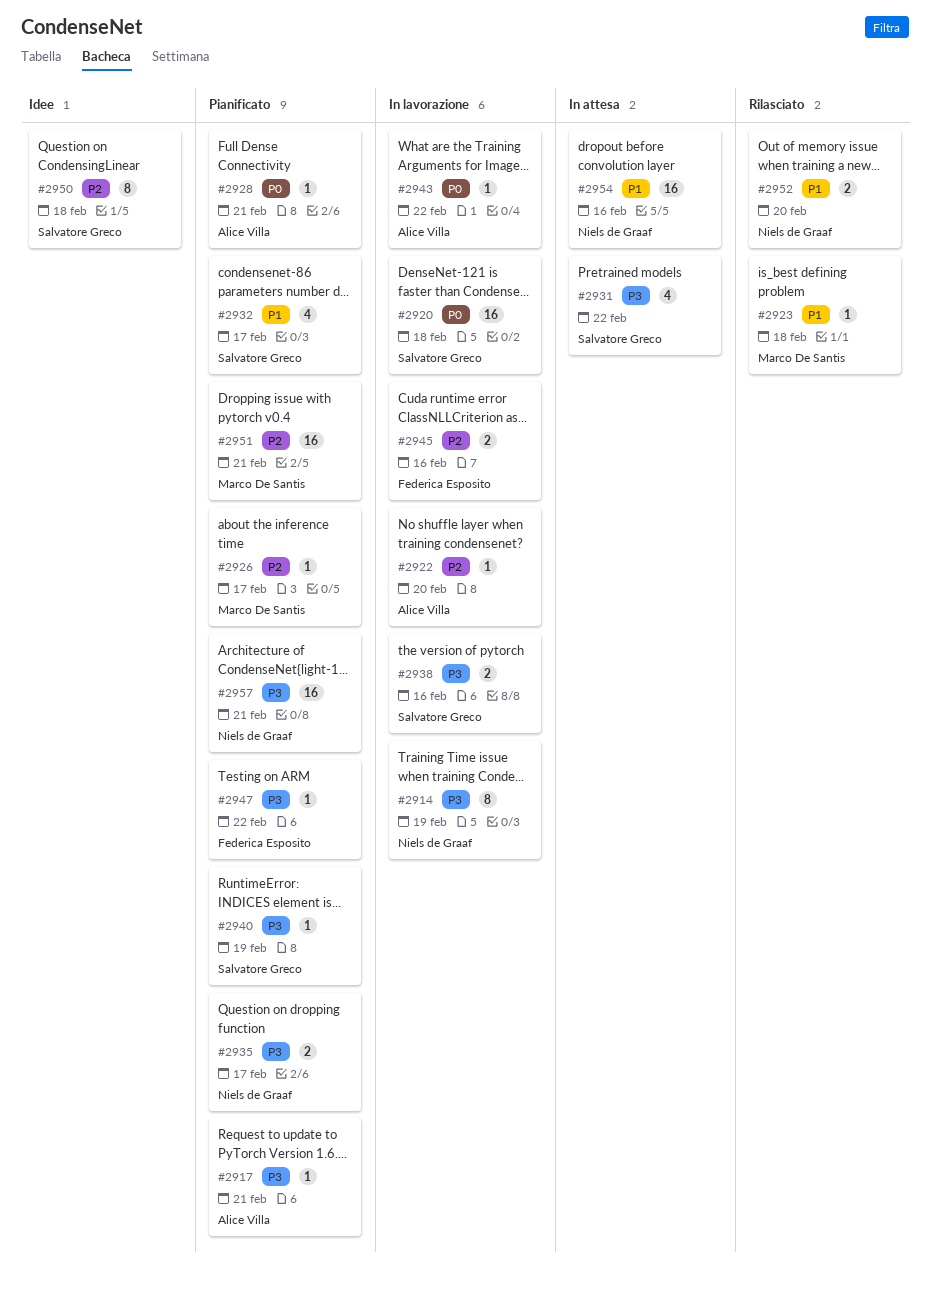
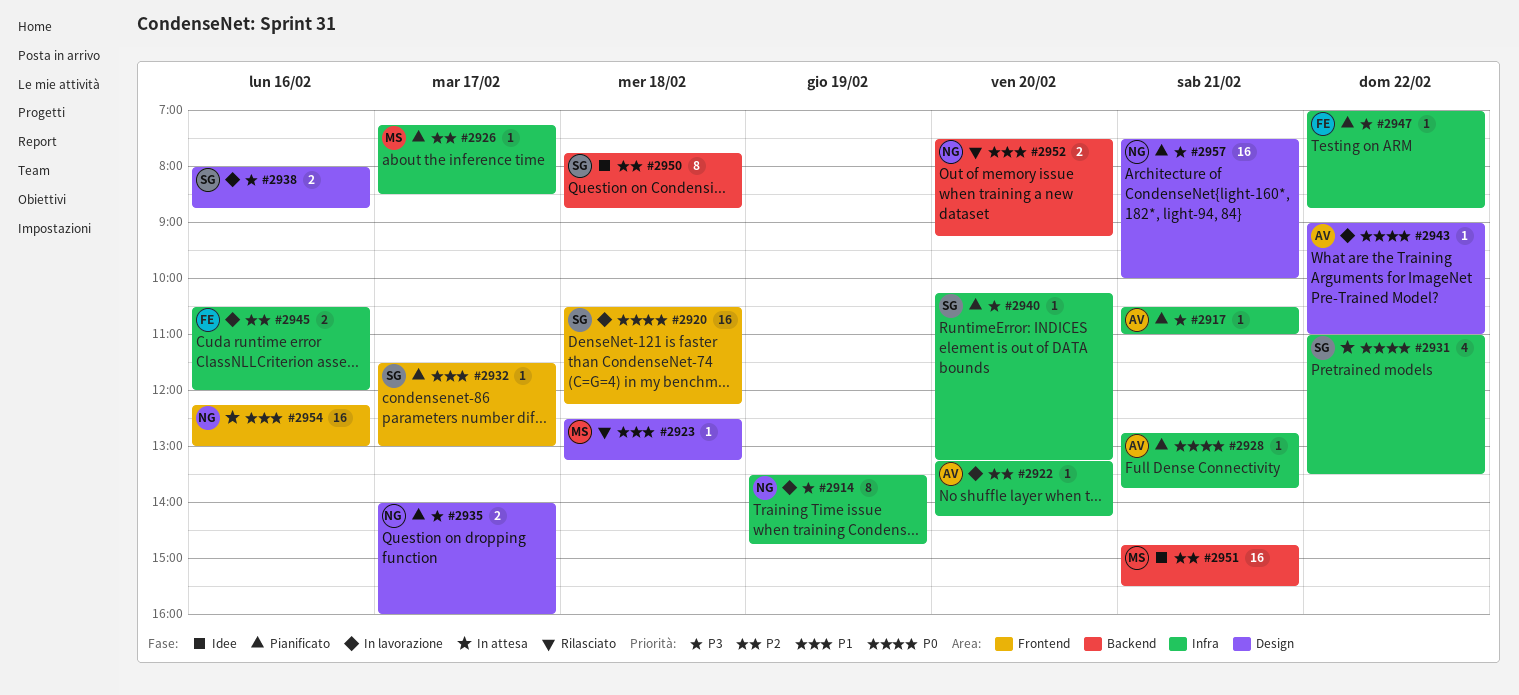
#2931, priority: P3 -> P0
#2932, estimate: 4 -> 1
#2940, day: Feb 19 -> Feb 20
#2951, status: Pianificato -> Idee

